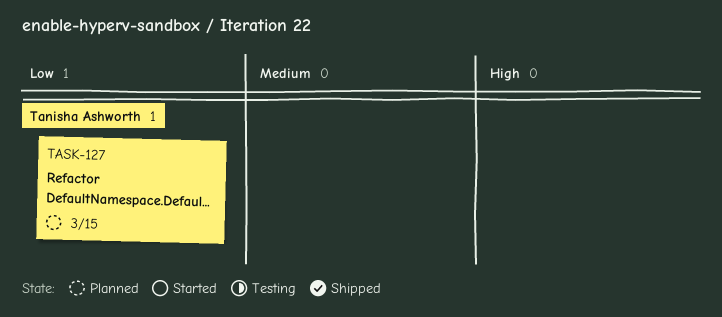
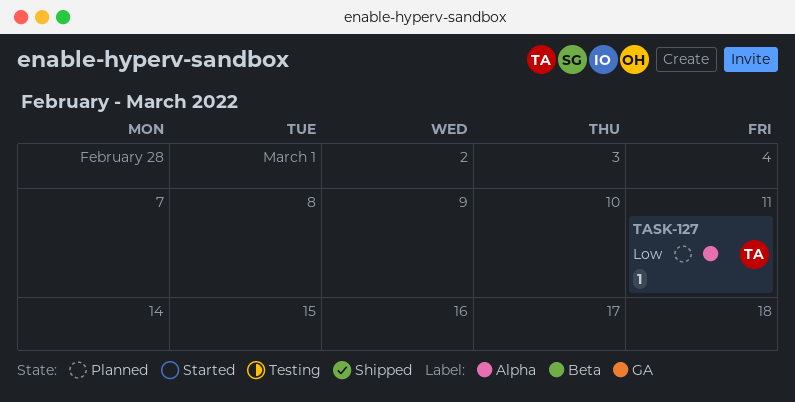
TASK-127, due: Mar 15 -> Mar 11

